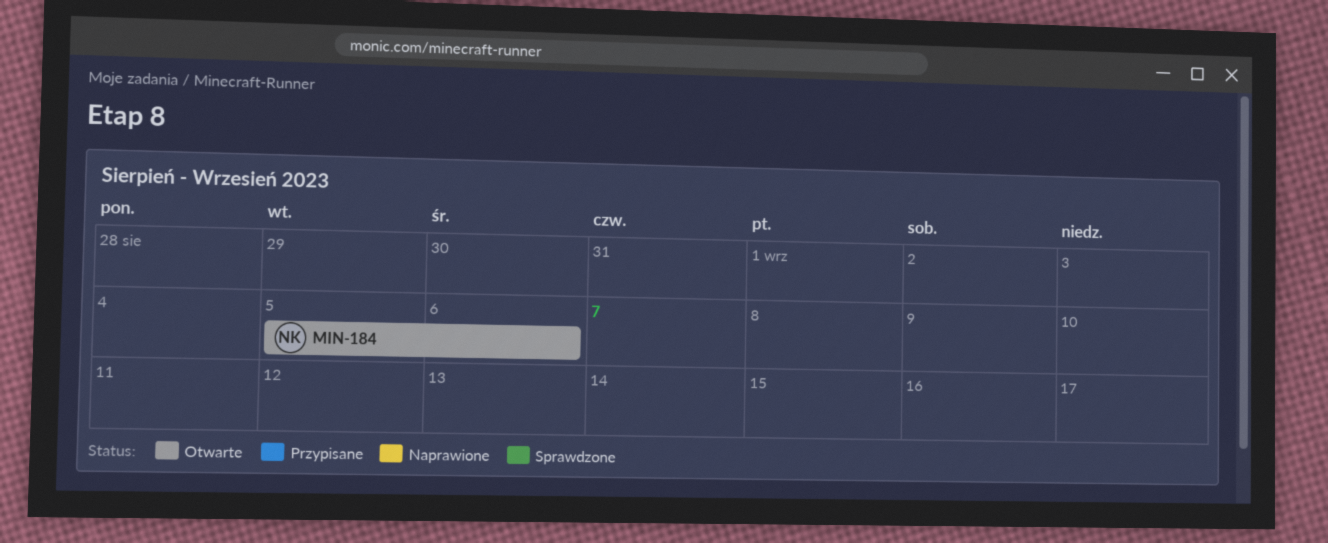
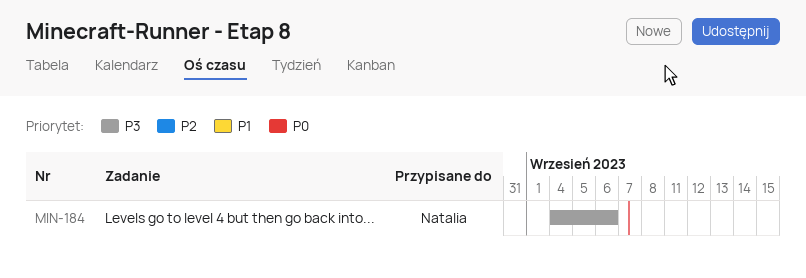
MIN-184, start: Sep 5 -> Sep 4

